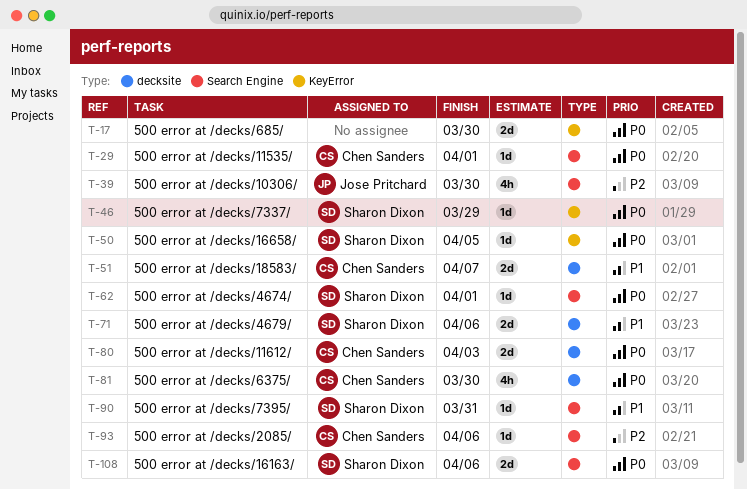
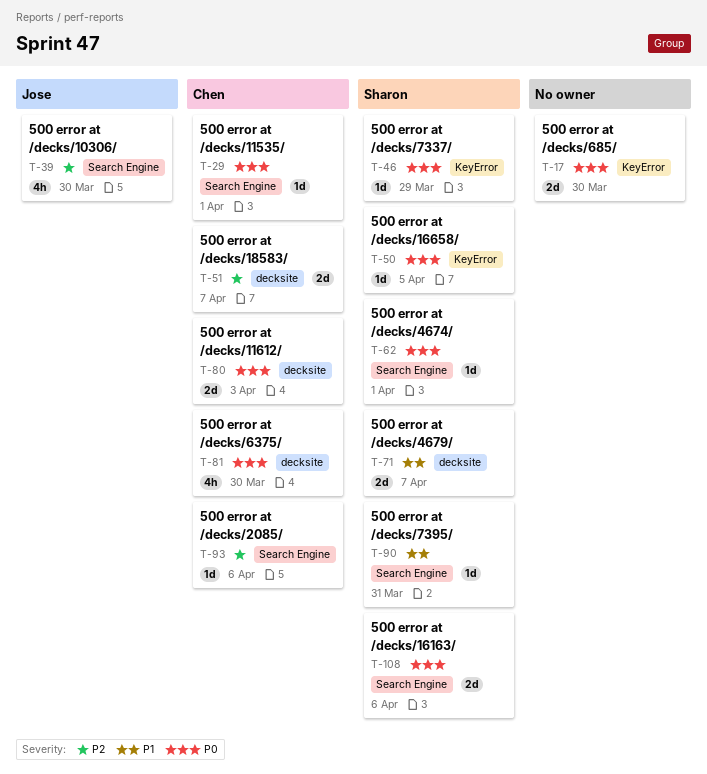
T-51, priority: P1 -> P2
T-71, due: Apr 6 -> Apr 7

